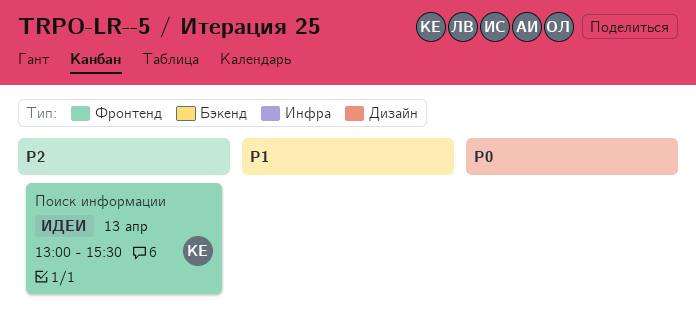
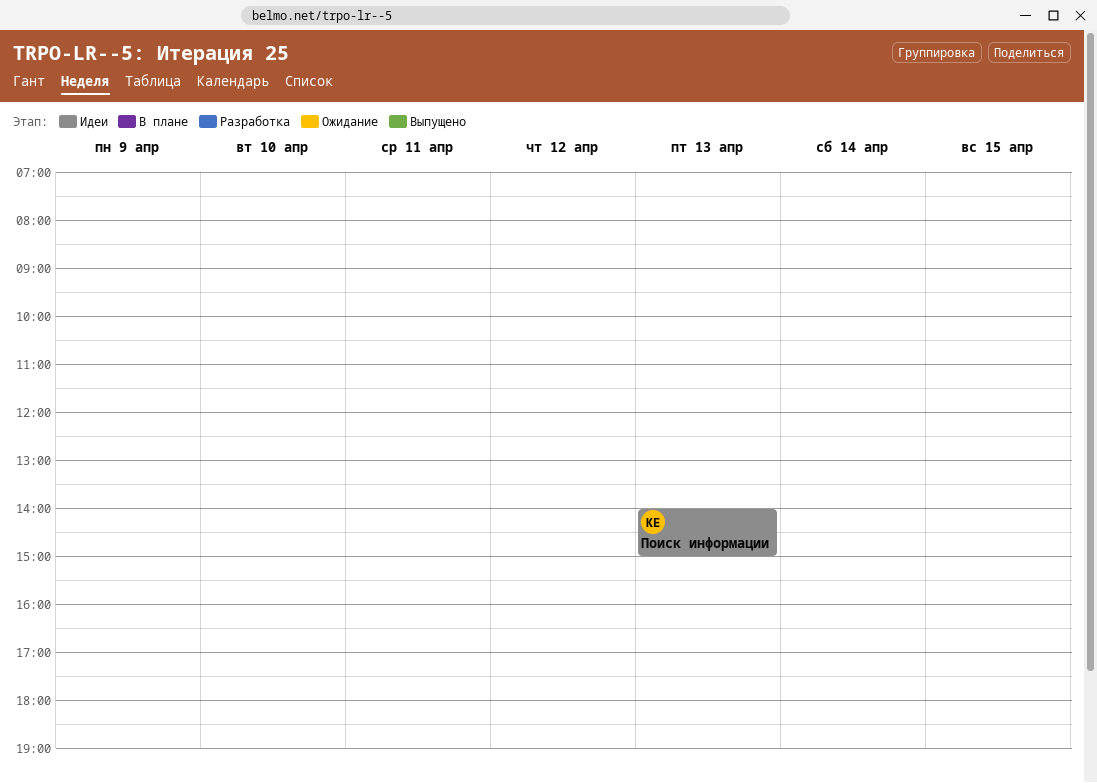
Поиск информации, begins: 13:00 -> 14:00
Поиск информации, ends: 15:30 -> 15:00

